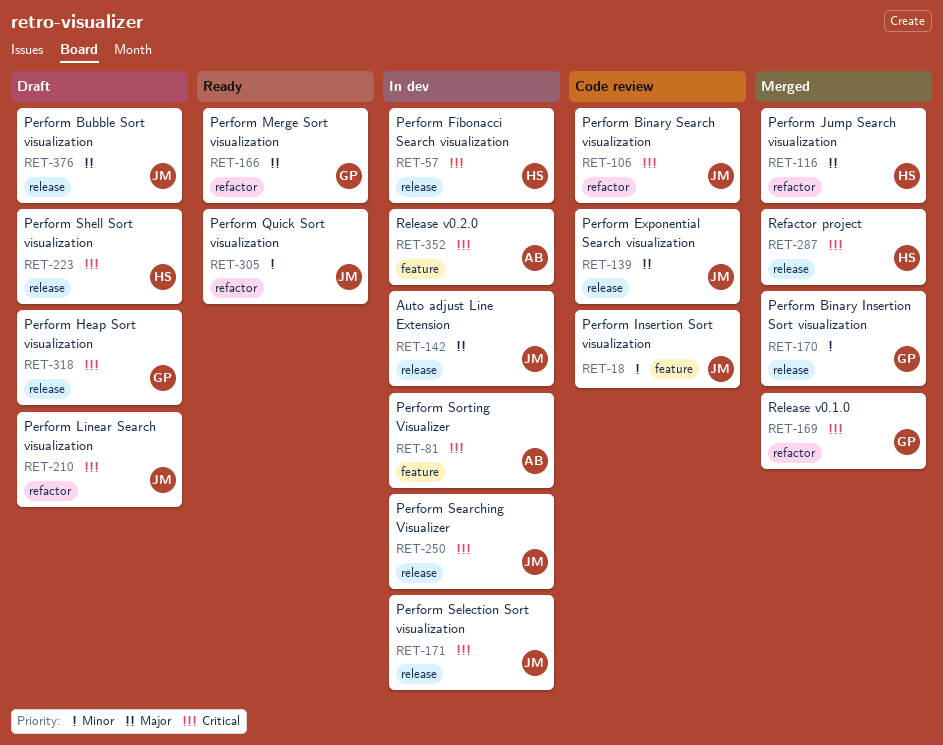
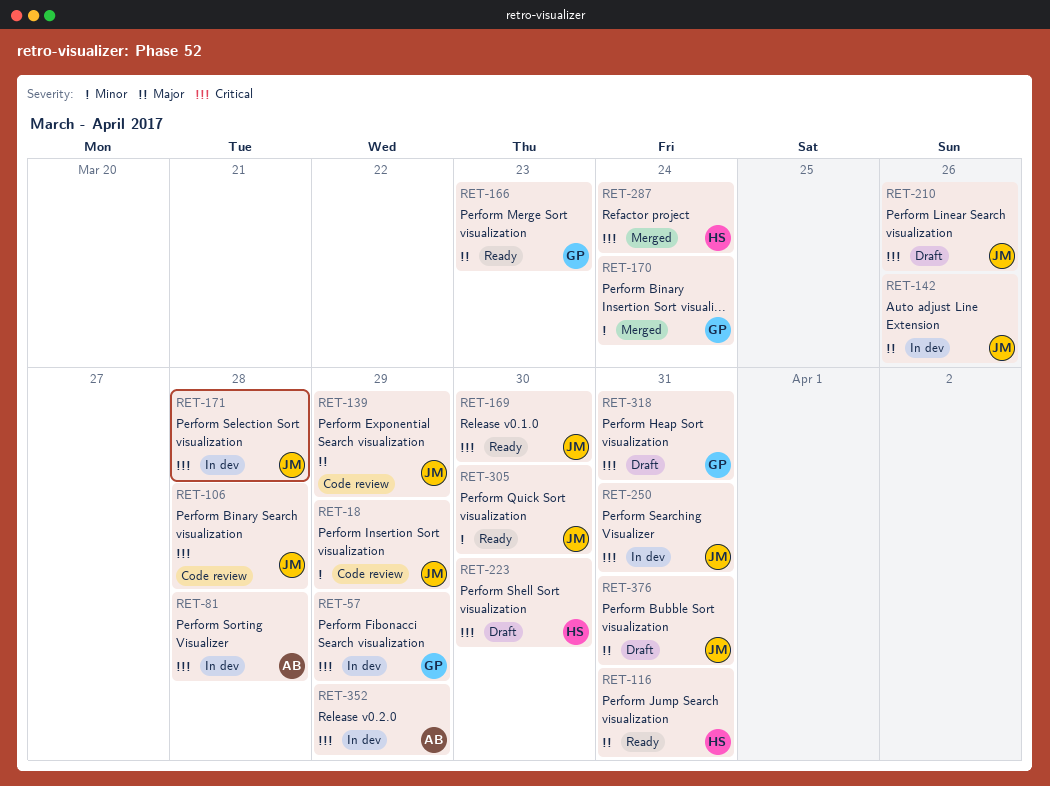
RET-57, owner: HS -> GP
RET-116, status: Merged -> Ready
RET-169, status: Merged -> Ready
RET-169, owner: GP -> JM

